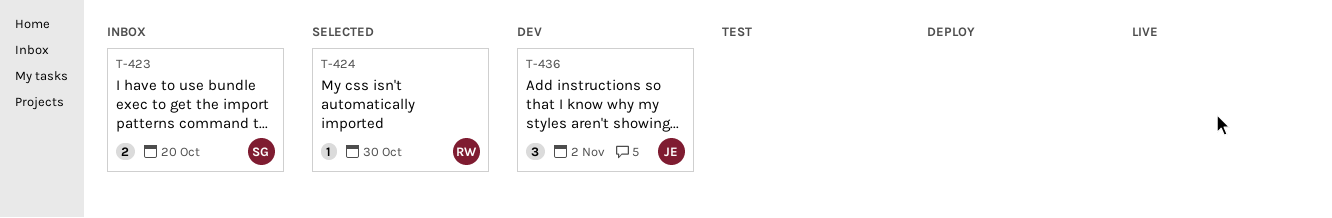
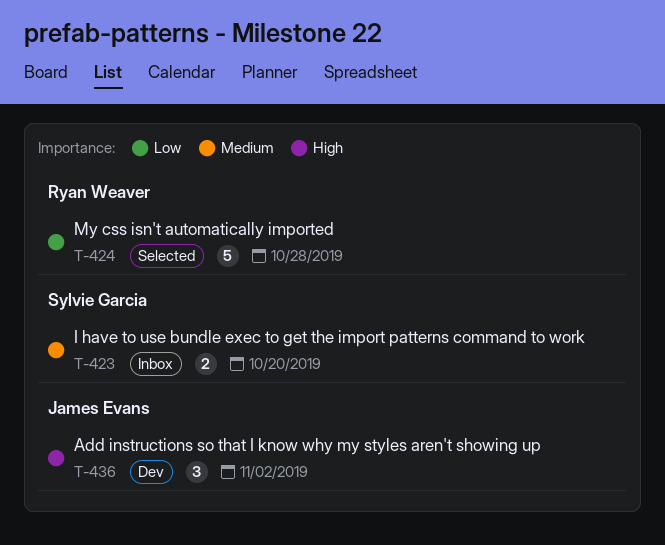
T-424, estimate: 1 -> 5
T-424, due: Oct 30 -> Oct 28

